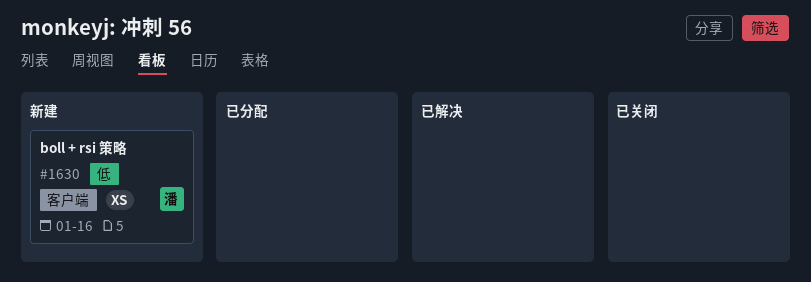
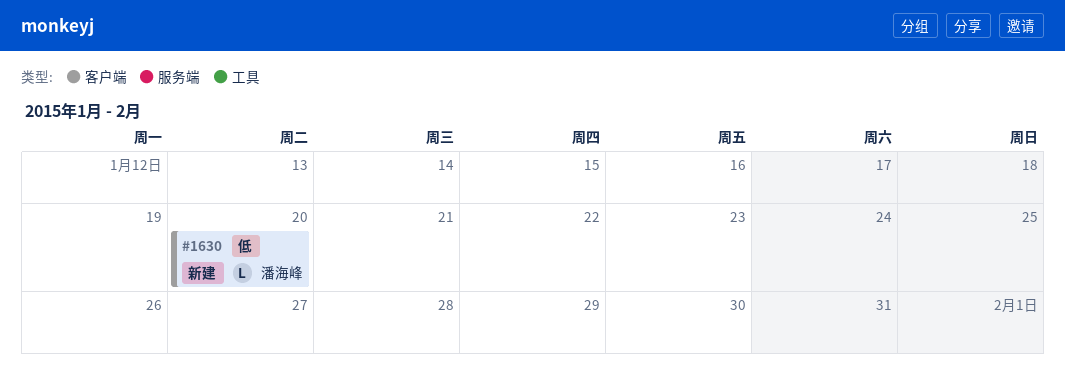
#1630, estimate: XS -> L
#1630, due: Jan 16 -> Jan 20

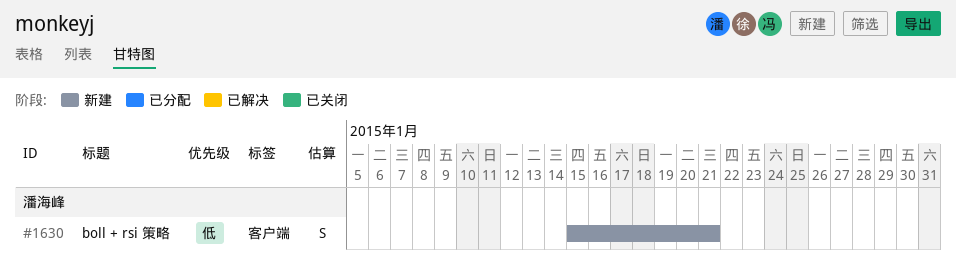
#1630, estimate: L -> S
#1630, due: Jan 20 -> Jan 21

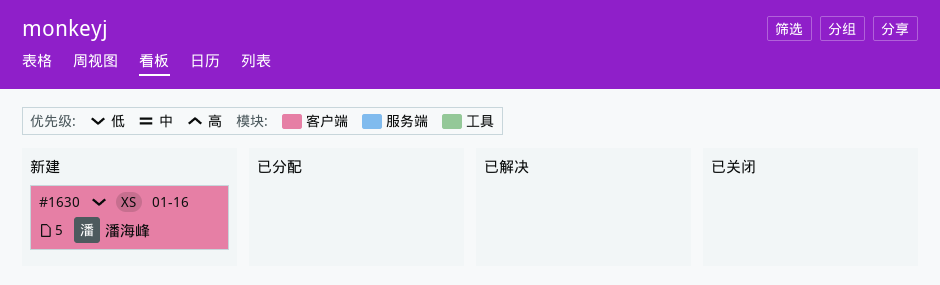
#1630, estimate: S -> XS
#1630, due: Jan 21 -> Jan 16

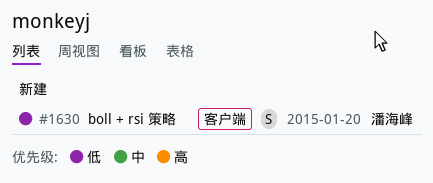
#1630, estimate: XS -> S
#1630, due: Jan 16 -> Jan 20

